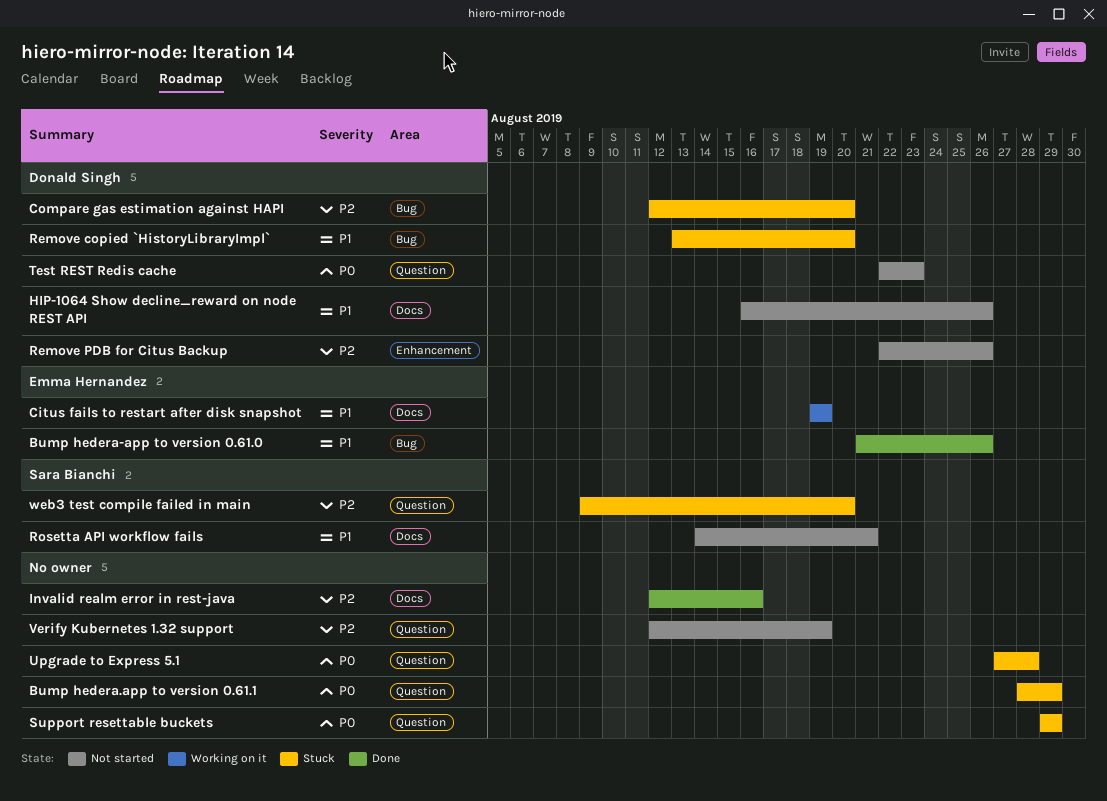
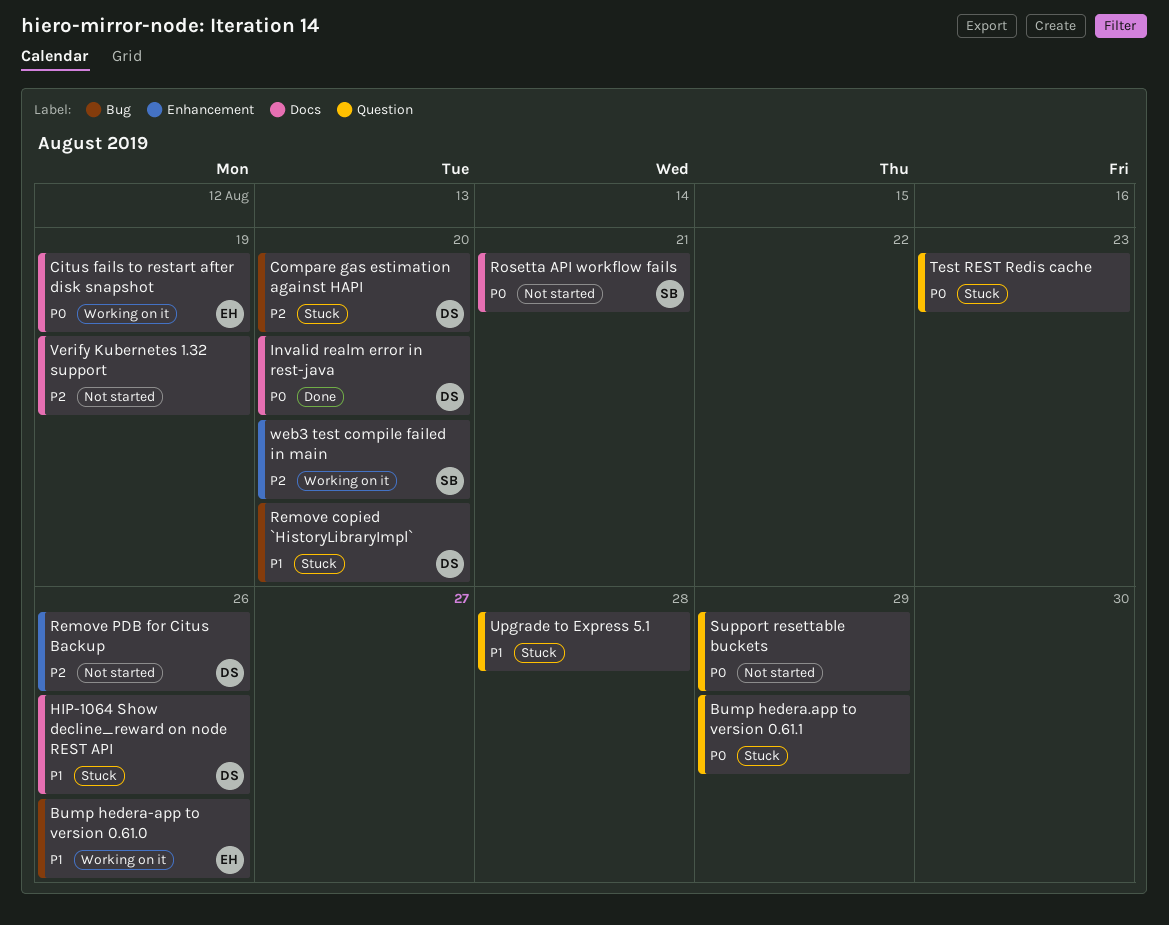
Bump hedera-app to version 0.61.0, status: Done -> Working on it
Citus fails to restart after disk snapshot, priority: P1 -> P0
HIP-1064 Show decline_reward on node REST API, status: Not started -> Stuck
Invalid realm error in rest-java, owner: none -> Donald Singh
Invalid realm error in rest-java, priority: P2 -> P0
Invalid realm error in rest-java, due: Aug 16 -> Aug 20
Rosetta API workflow fails, priority: P1 -> P0
Support resettable buckets, status: Stuck -> Not started
Test REST Redis cache, status: Not started -> Stuck
Test REST Redis cache, owner: Donald Singh -> none
Upgrade to Express 5.1, priority: P0 -> P1
Verify Kubernetes 1.32 support, label: Question -> Docs
web3 test compile failed in main, status: Stuck -> Working on it
web3 test compile failed in main, label: Question -> Enhancement

